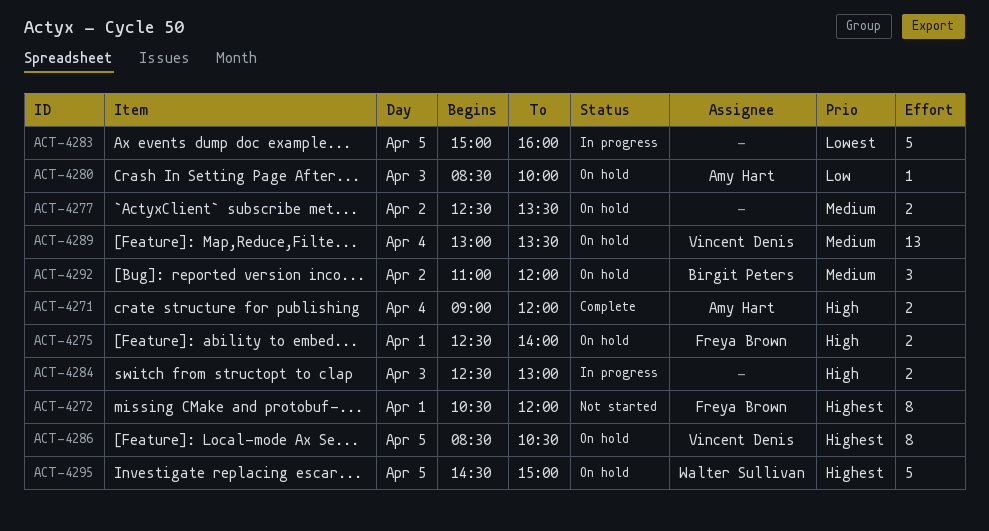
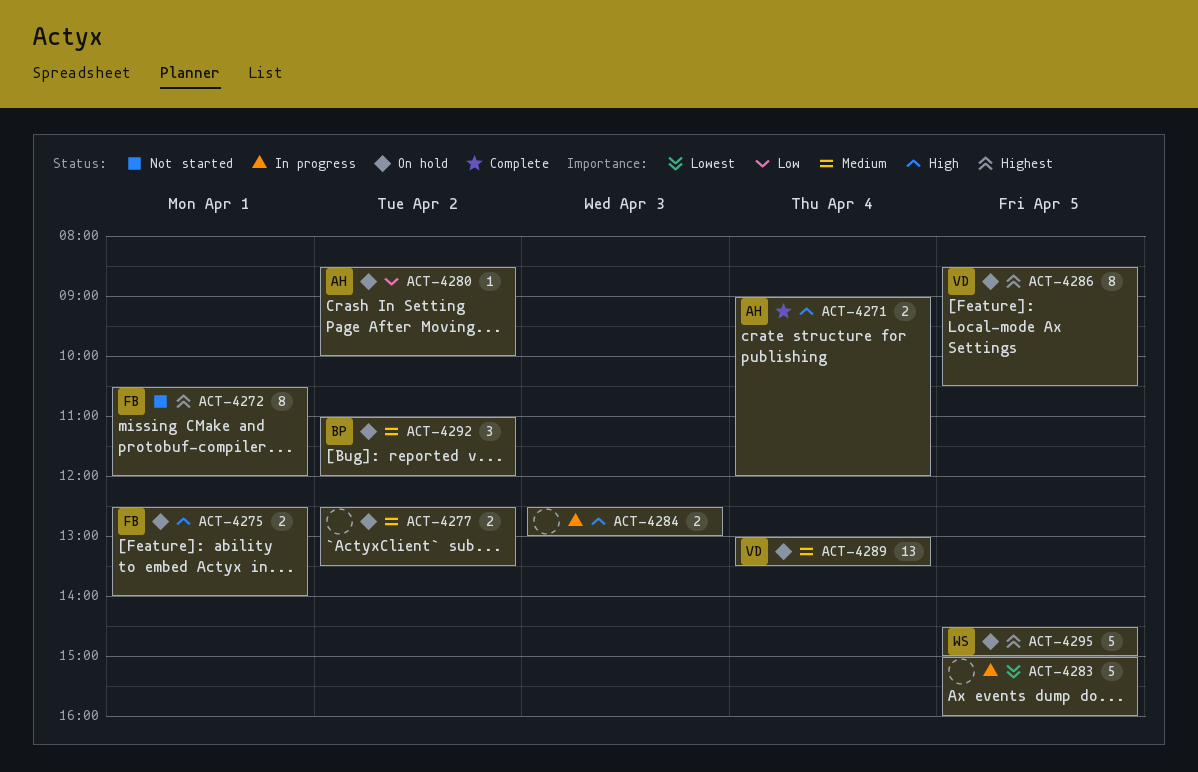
ACT-4280, day: Apr 3 -> Apr 2

